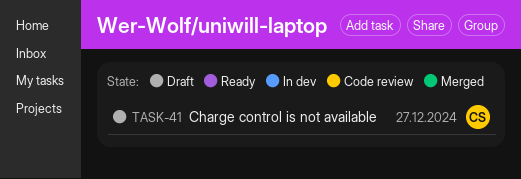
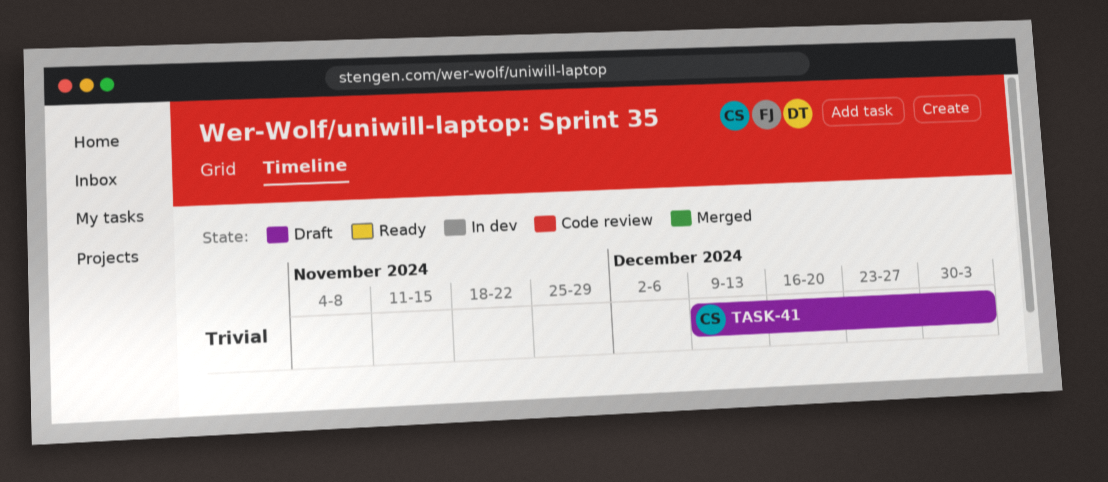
TASK-41, due: Dec 27 -> Jan 3

